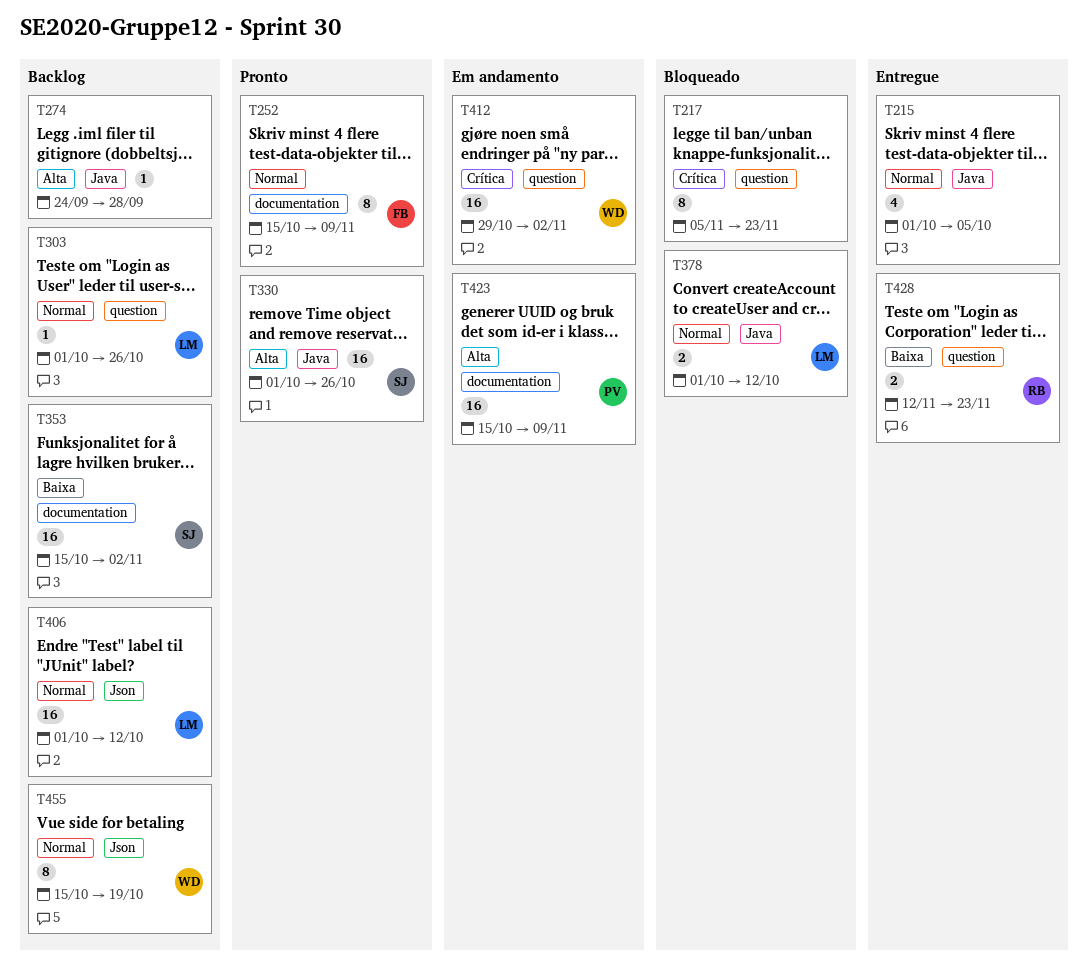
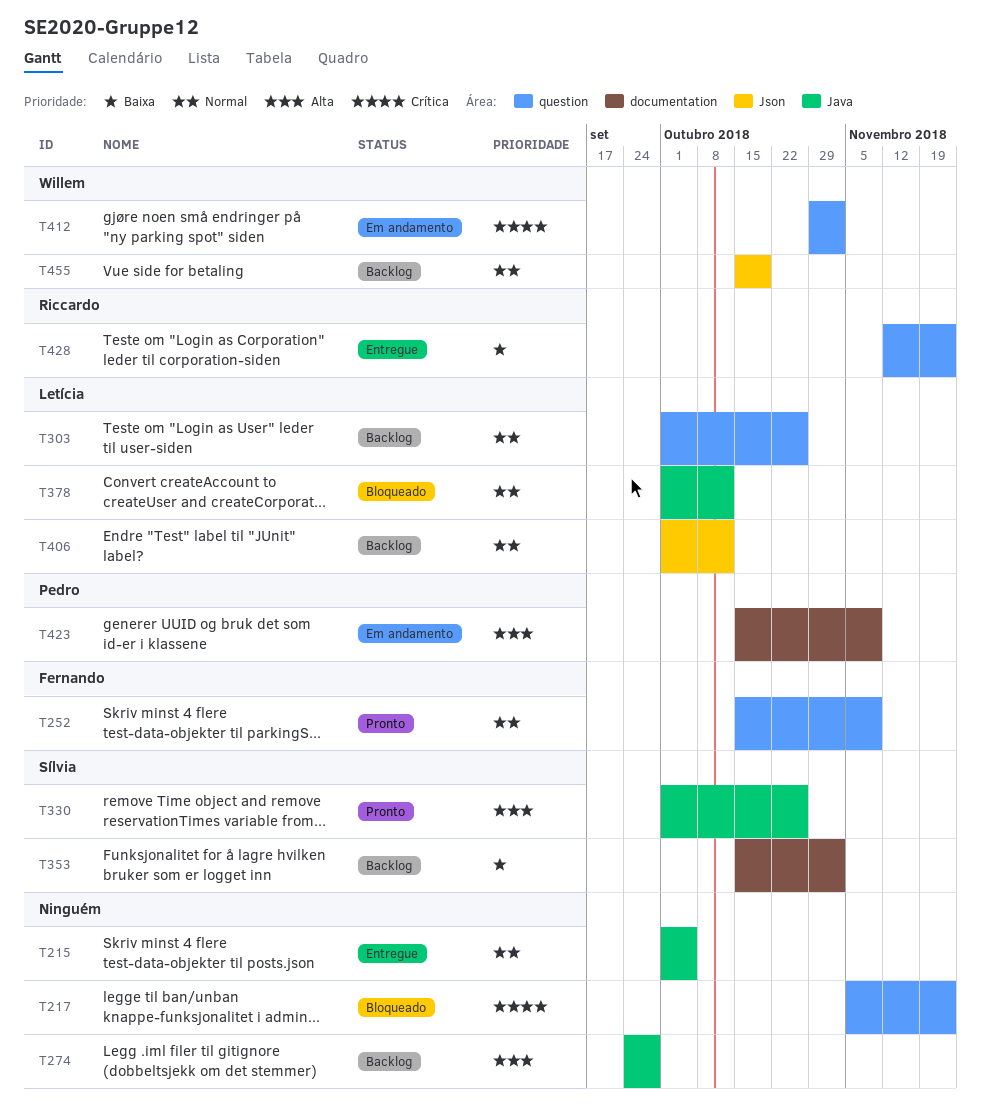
T252, label: documentation -> question

